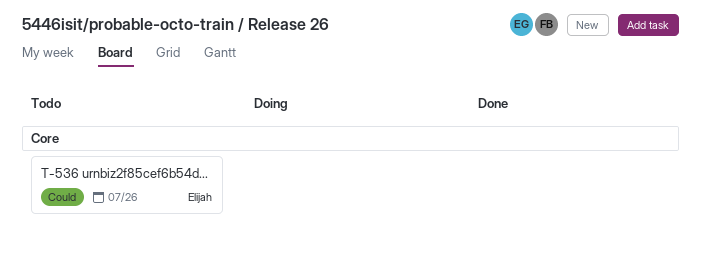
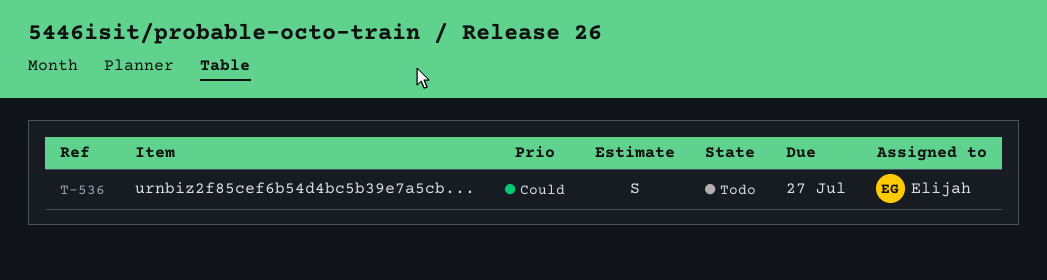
T-536, due: Jul 26 -> Jul 27

